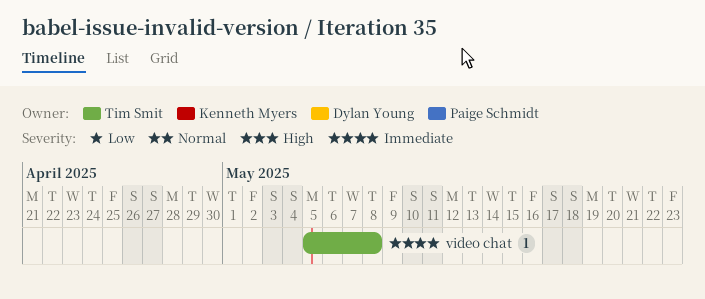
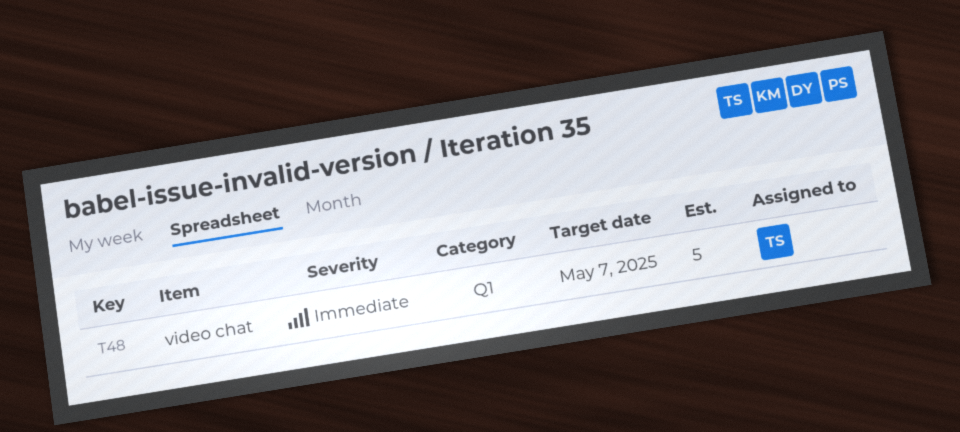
video chat, estimate: 1 -> 5
video chat, due: May 8 -> May 7

